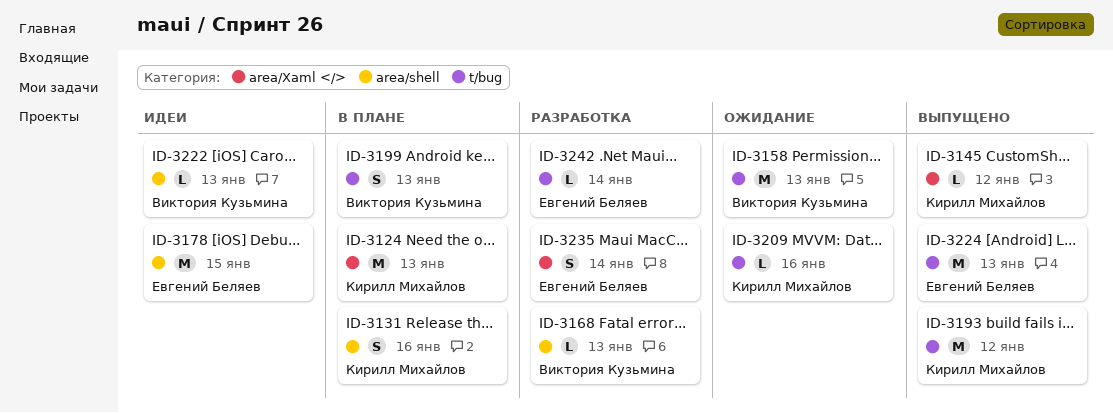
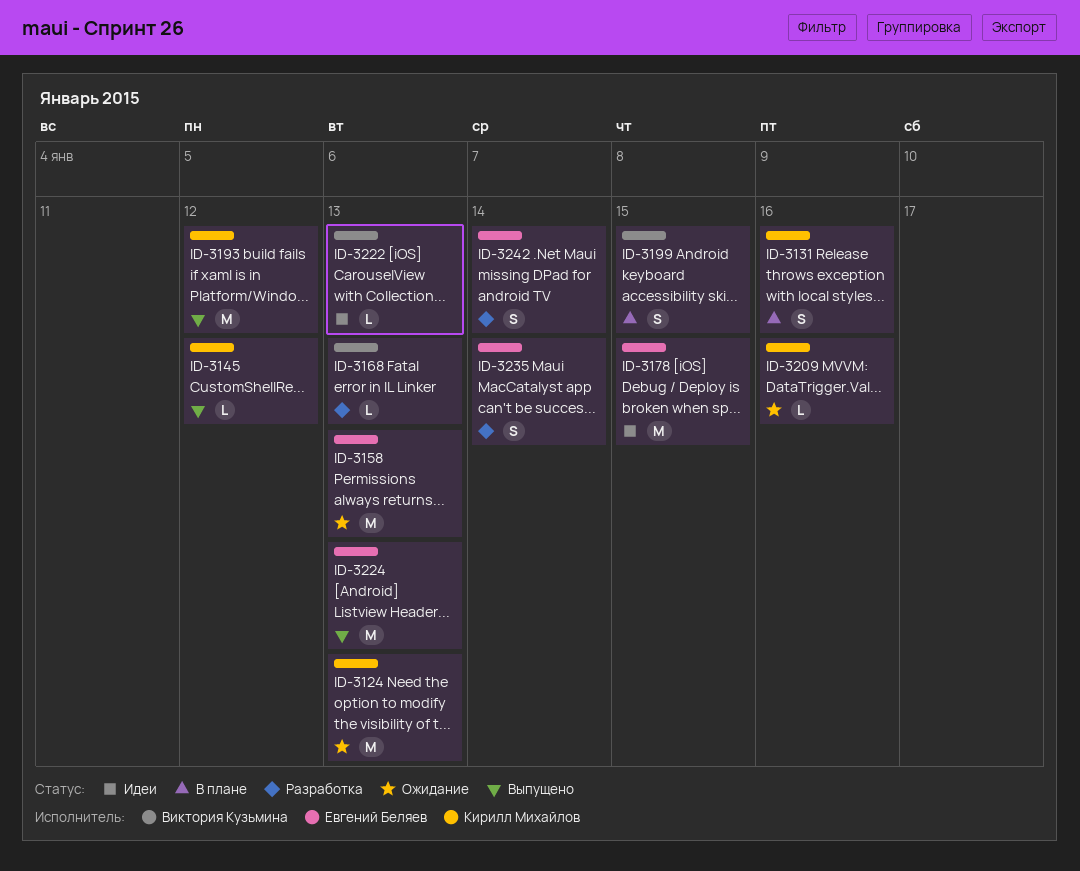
ID-3124, status: В плане -> Ожидание
ID-3158, owner: Виктория Кузьмина -> Евгений Беляев
ID-3199, due: Jan 13 -> Jan 15
ID-3242, estimate: L -> S

